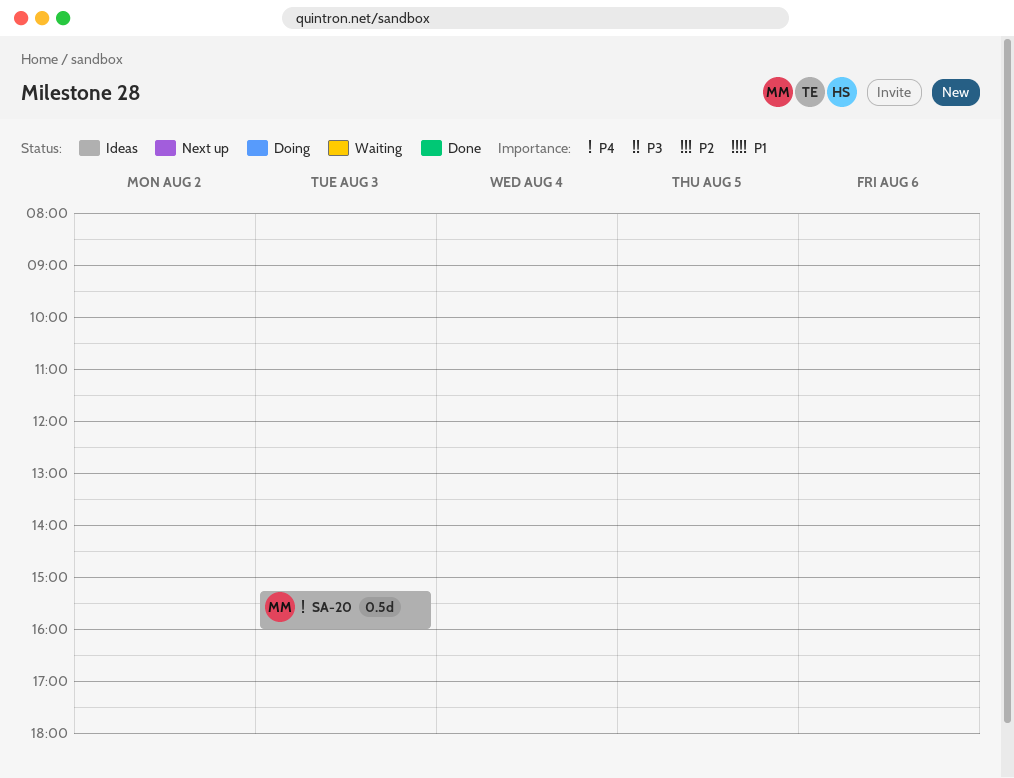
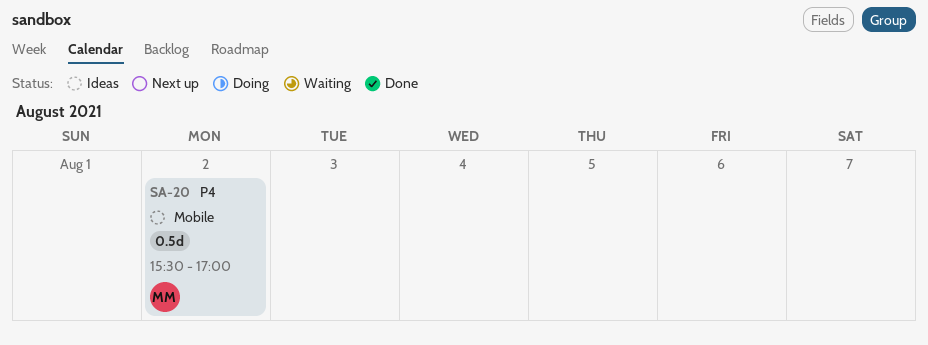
SA-20, day: Aug 3 -> Aug 2
SA-20, begins: 15:15 -> 15:30
SA-20, ends: 16:00 -> 17:00

